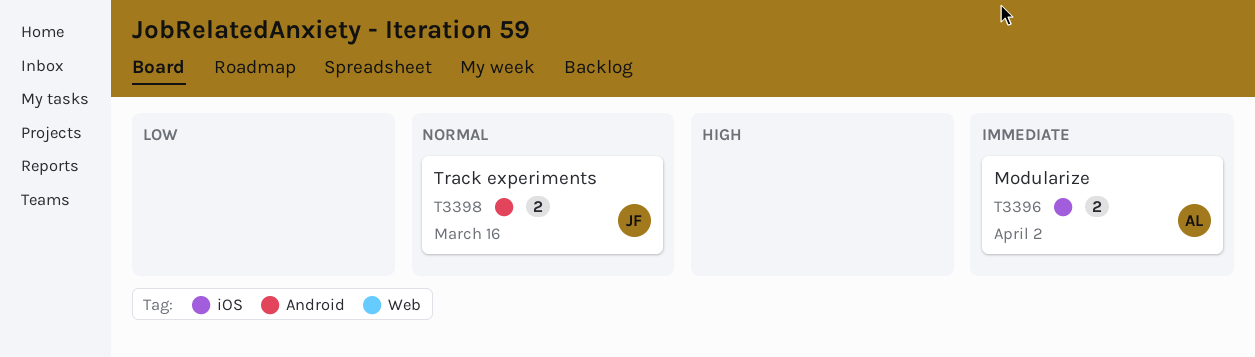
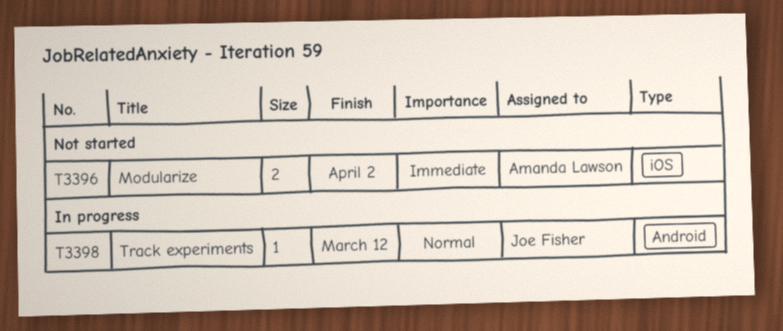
T3398, estimate: 2 -> 1
T3398, due: Mar 16 -> Mar 12

